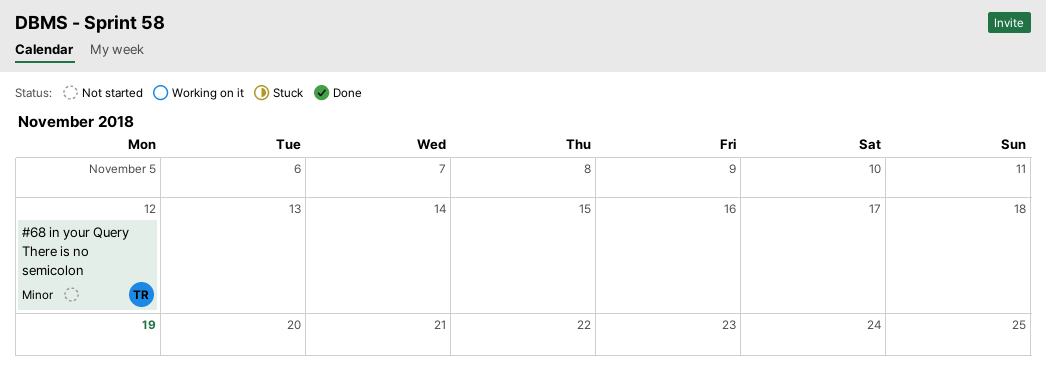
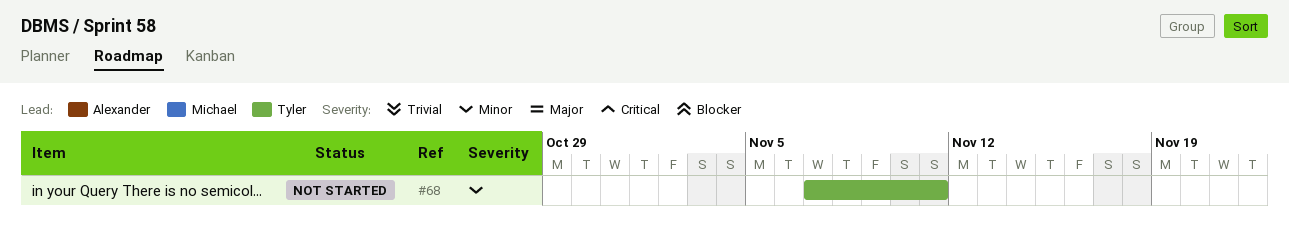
#68, due: Nov 12 -> Nov 11

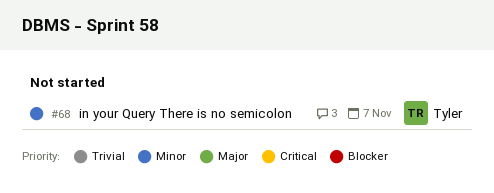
#68, due: Nov 11 -> Nov 7

